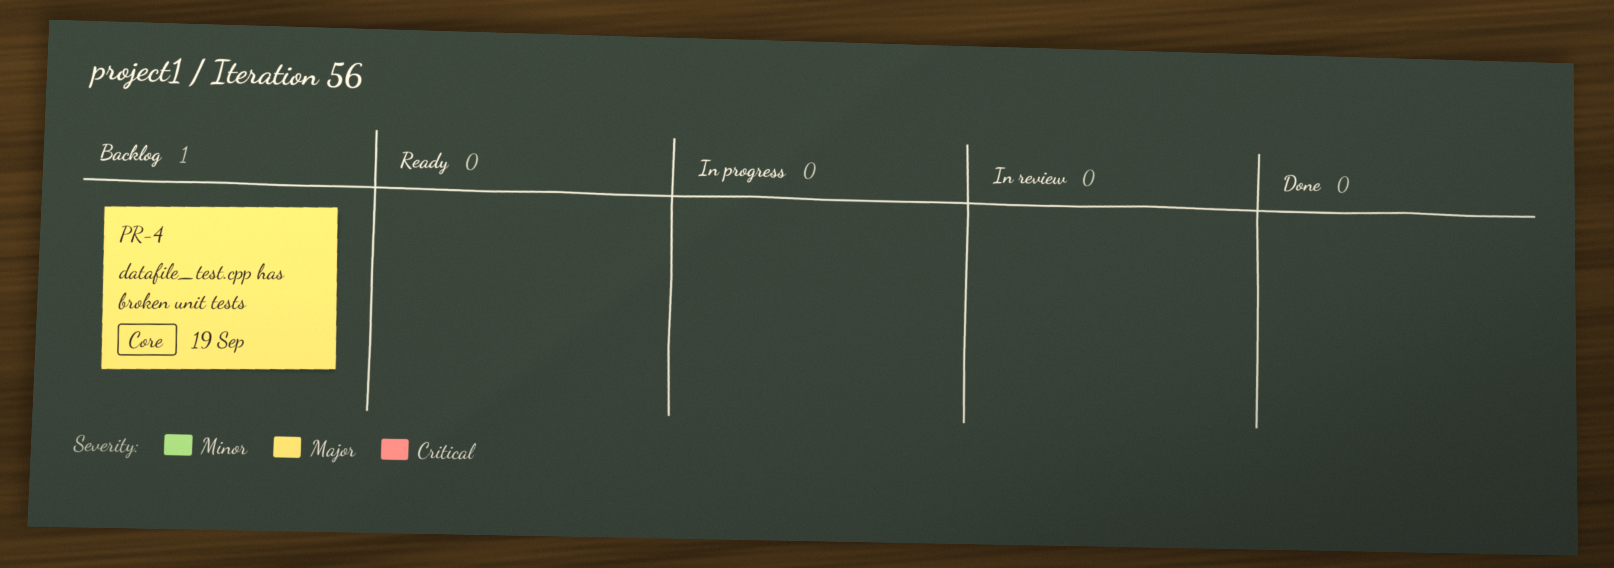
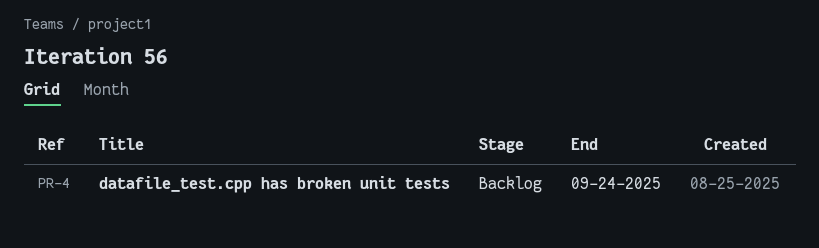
PR-4, due: Sep 19 -> Sep 24

